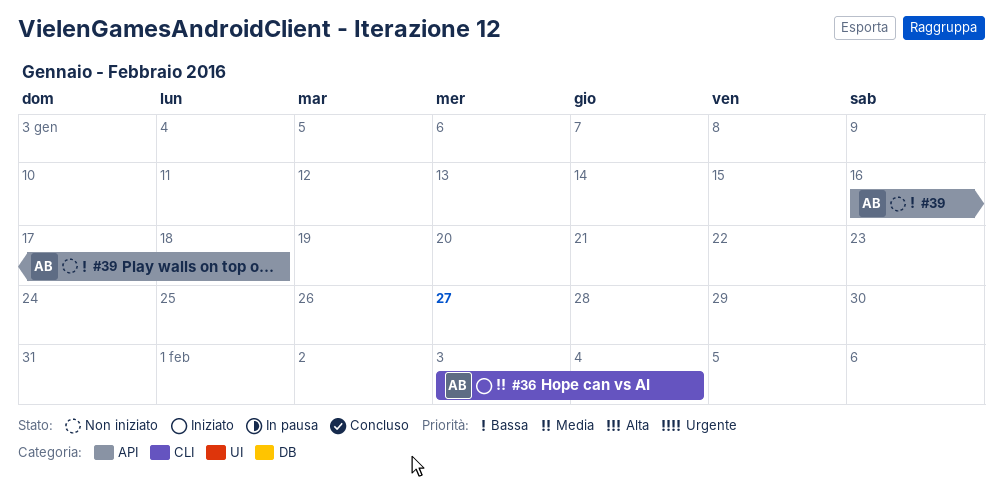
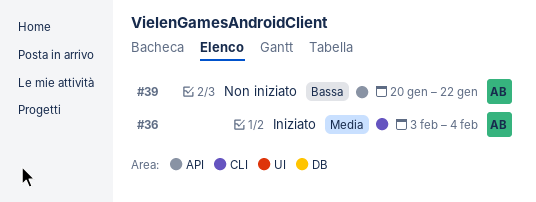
#39, start: Jan 16 -> Jan 20
#39, due: Jan 18 -> Jan 22

